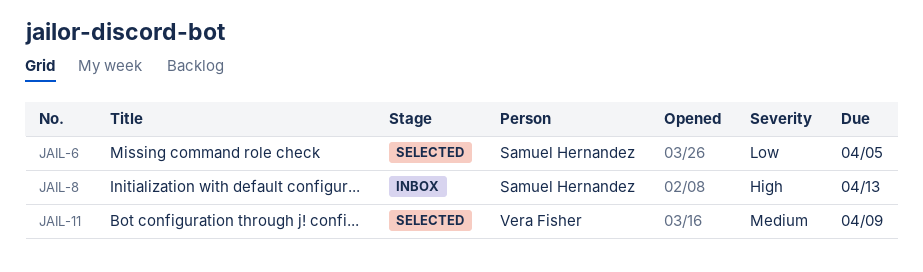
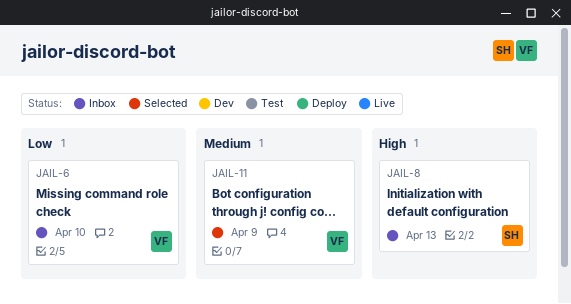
JAIL-6, status: Selected -> Inbox
JAIL-6, owner: Samuel Hernandez -> Vera Fisher
JAIL-6, due: Apr 5 -> Apr 10

